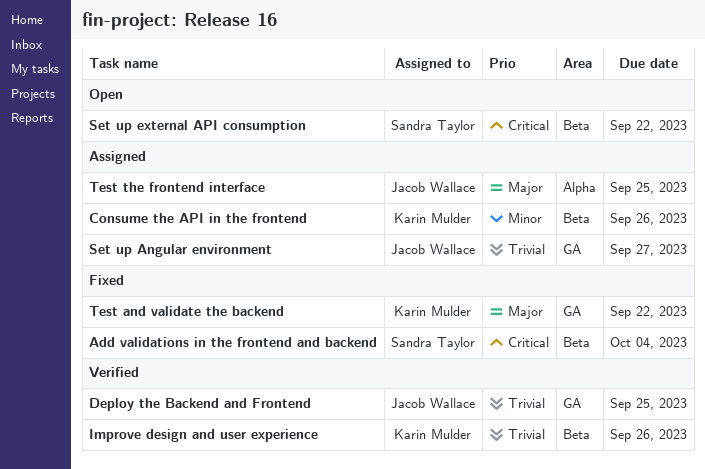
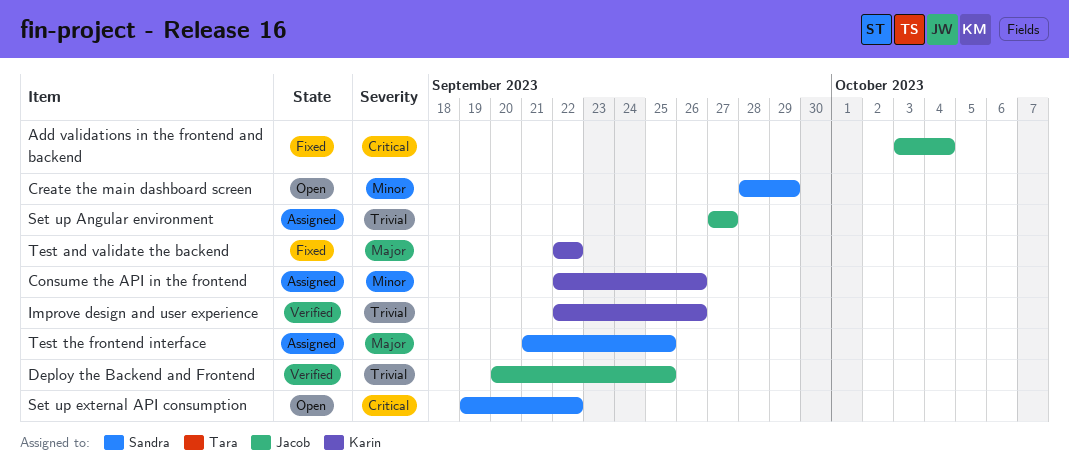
Add validations in the frontend and backend, owner: Sandra Taylor -> Jacob Wallace
Create the main dashboard screen: none -> present
Test the frontend interface, owner: Jacob Wallace -> Sandra Taylor

